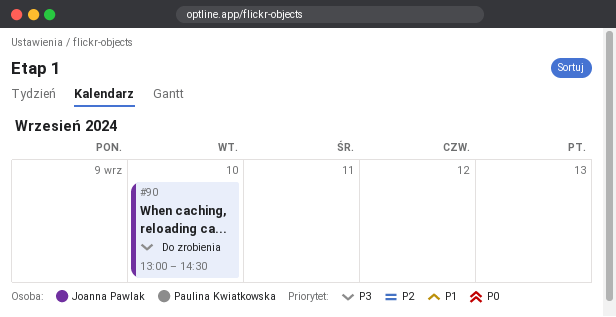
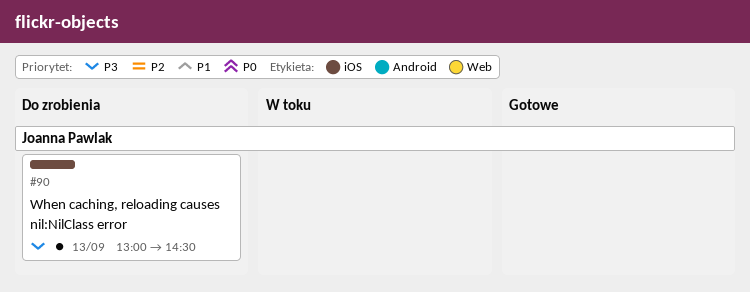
#90, day: Sep 10 -> Sep 13

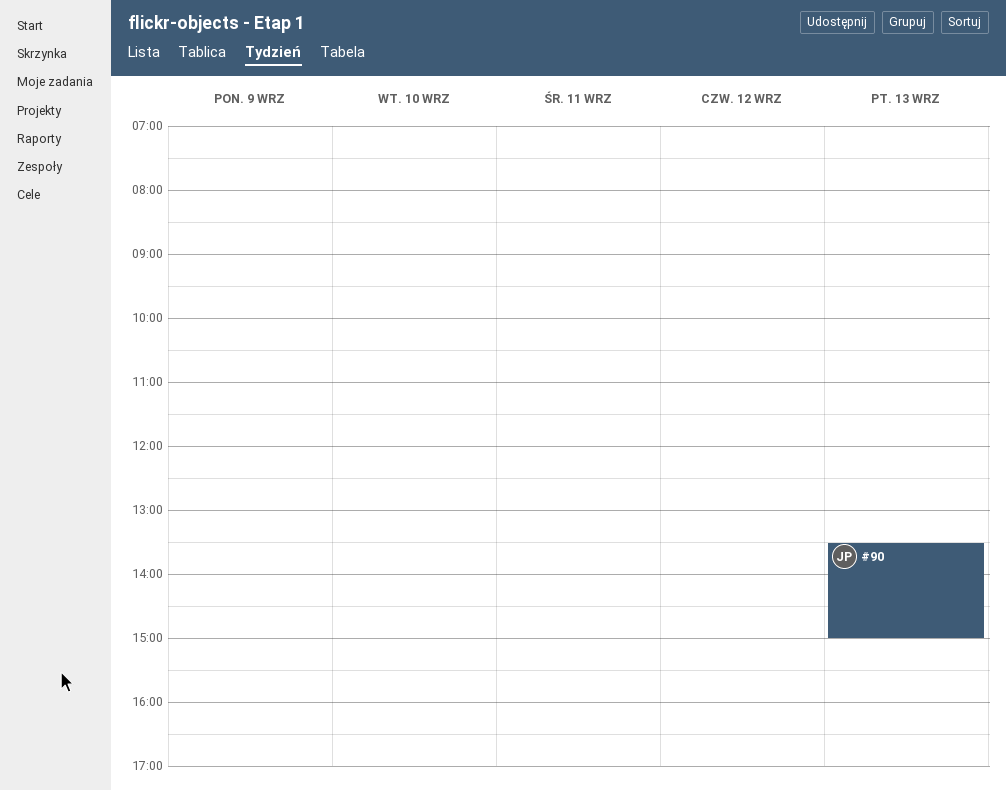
#90, begins: 13:00 -> 13:30
#90, ends: 14:30 -> 15:00

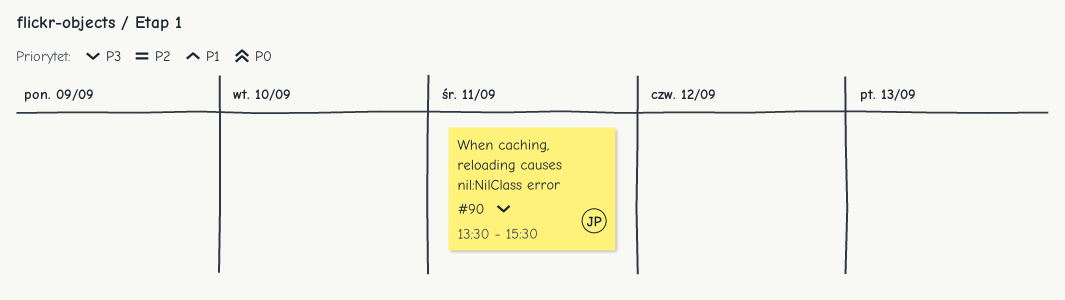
#90, day: Sep 13 -> Sep 11
#90, ends: 15:00 -> 15:30

